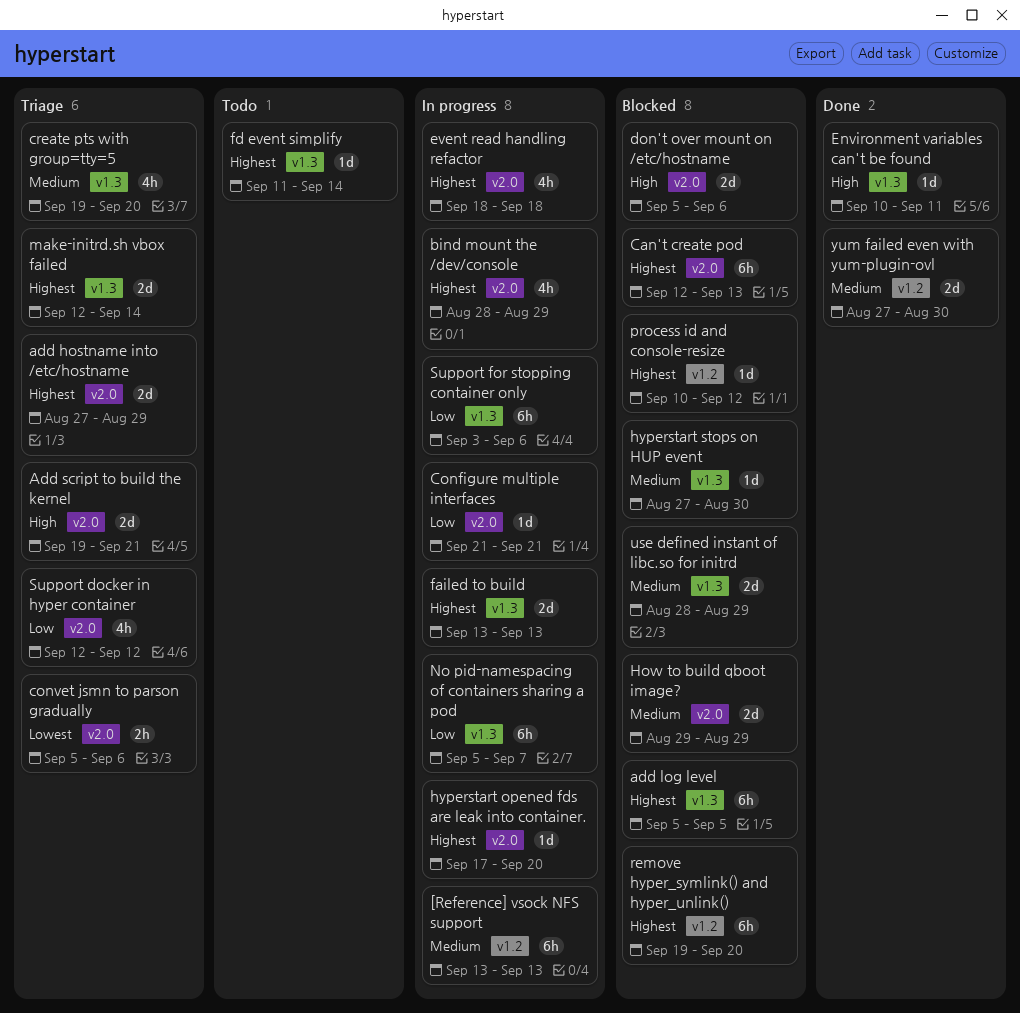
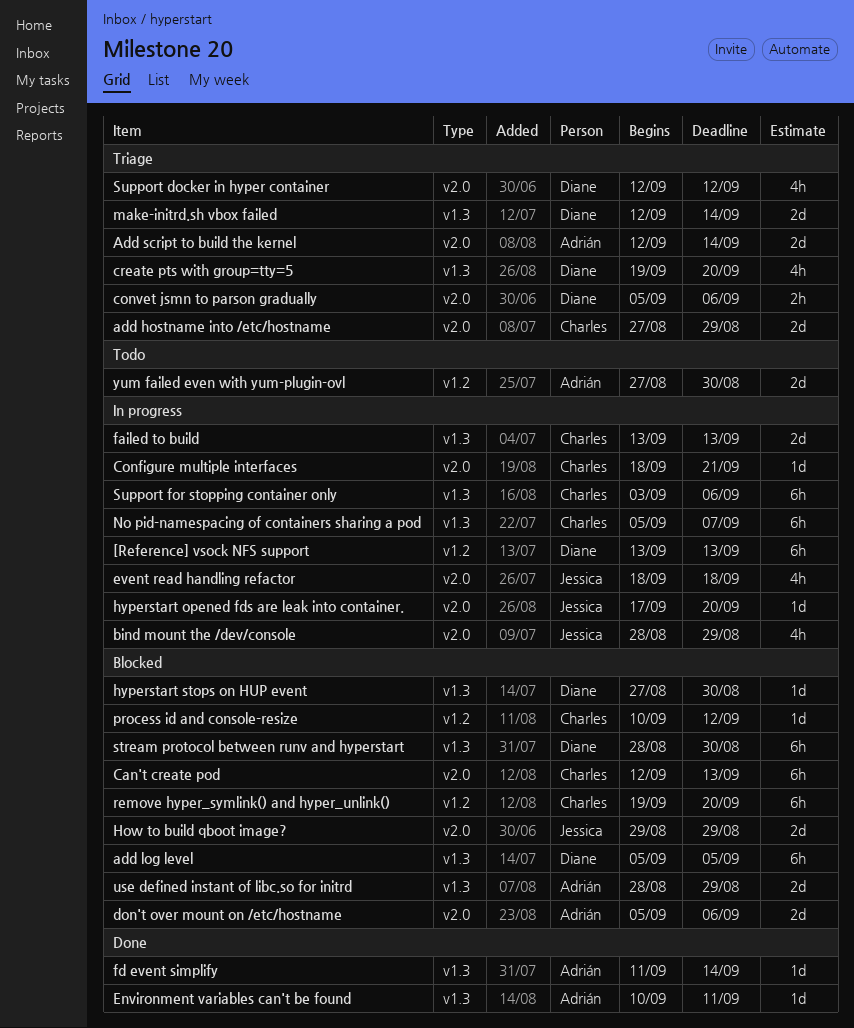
Add script to build the kernel, start: Sep 19 -> Sep 12
Add script to build the kernel, due: Sep 21 -> Sep 14
Configure multiple interfaces, start: Sep 21 -> Sep 18
fd event simplify, status: Todo -> Done
stream protocol between runv and hyperstart: none -> present
yum failed even with yum-plugin-ovl, status: Done -> Todo

